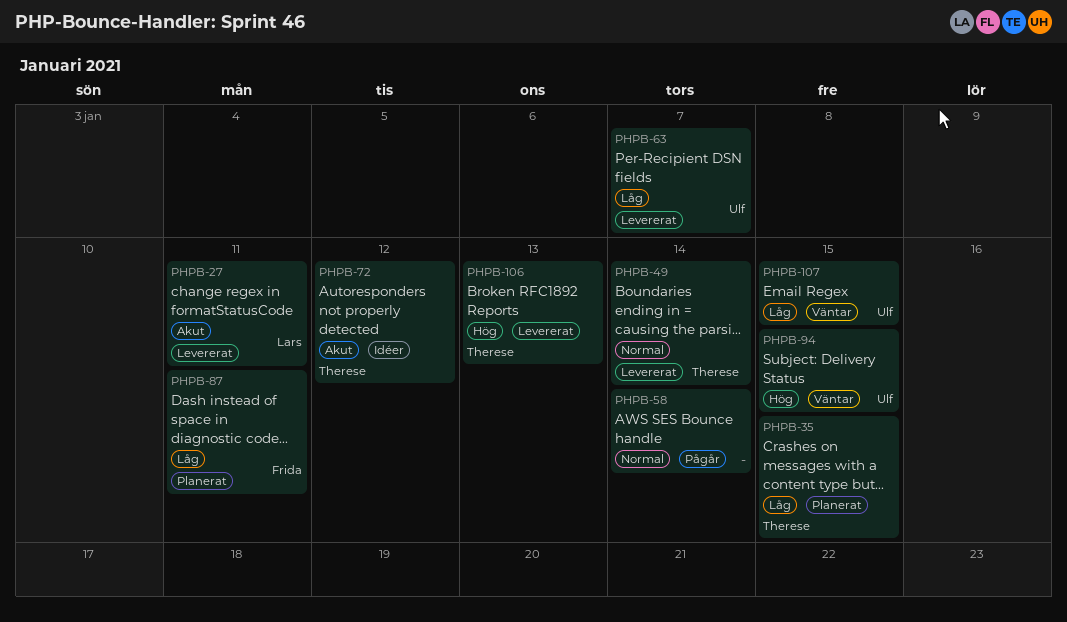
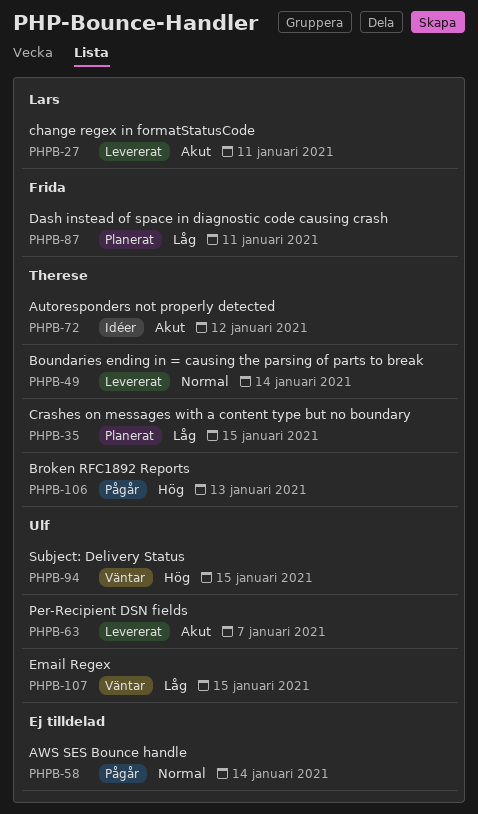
PHPB-63, priority: Låg -> Akut
PHPB-106, status: Levererat -> Pågår

